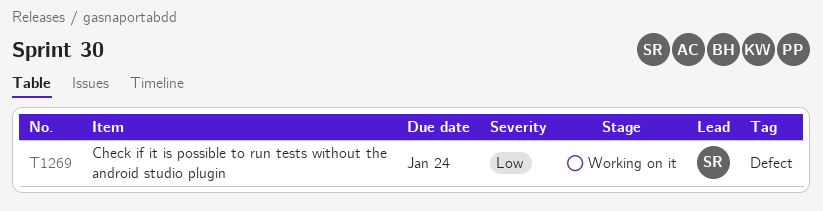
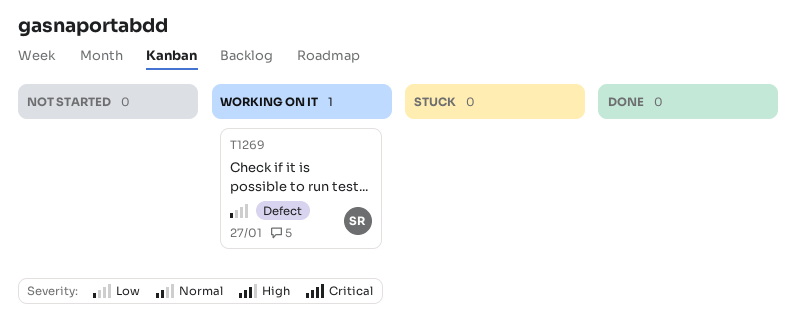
T1269, due: Jan 24 -> Jan 27

